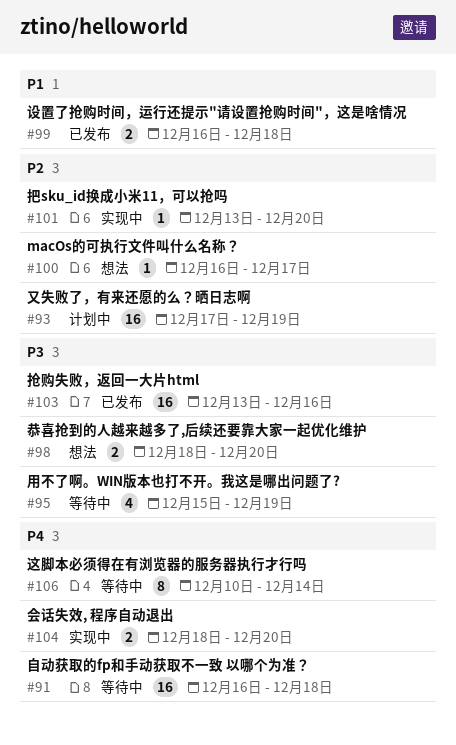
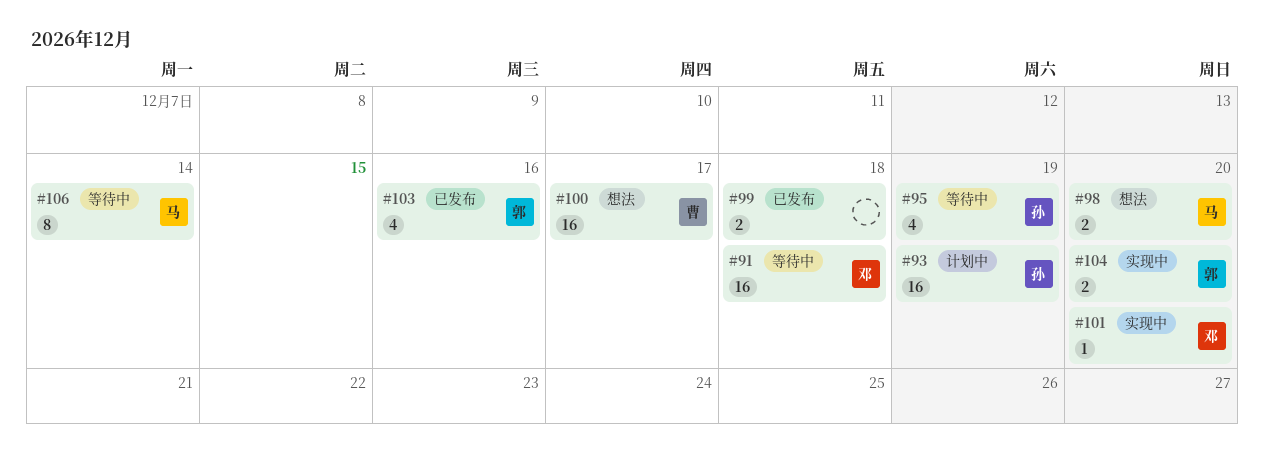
#100, estimate: 1 -> 16
#103, estimate: 16 -> 4

